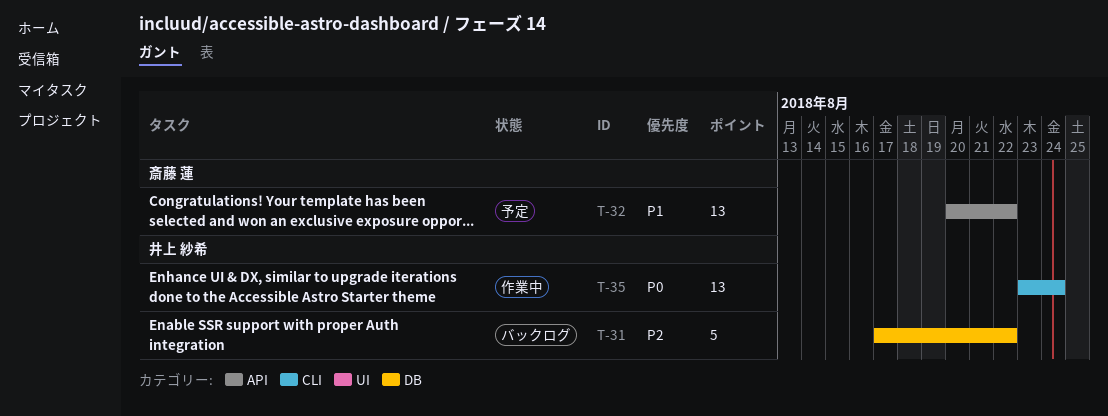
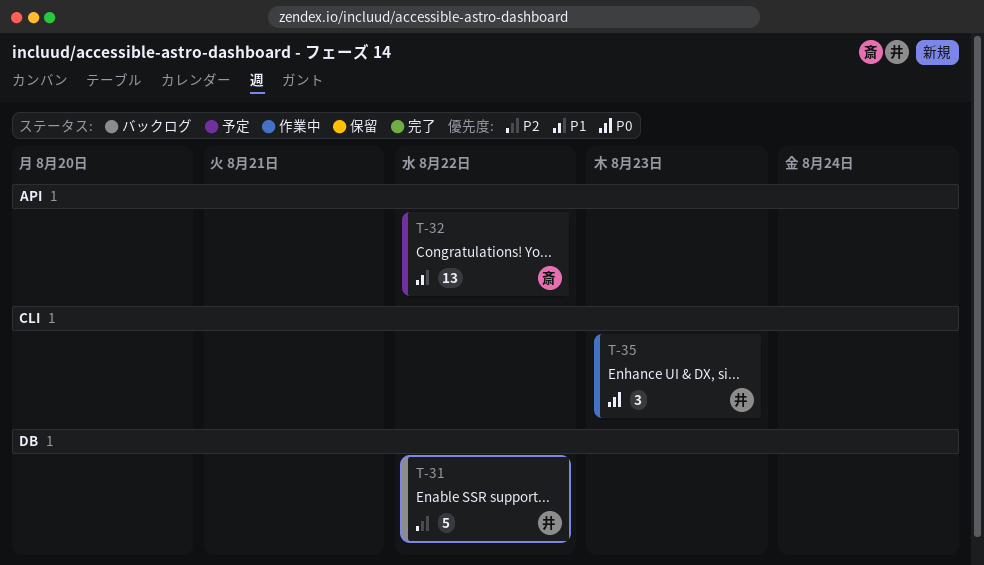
T-35, estimate: 13 -> 3
T-35, due: Aug 24 -> Aug 23

